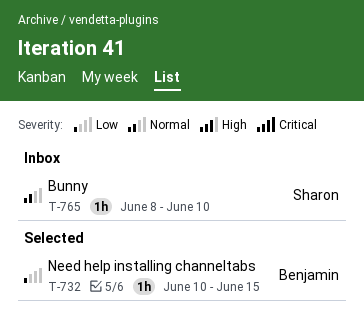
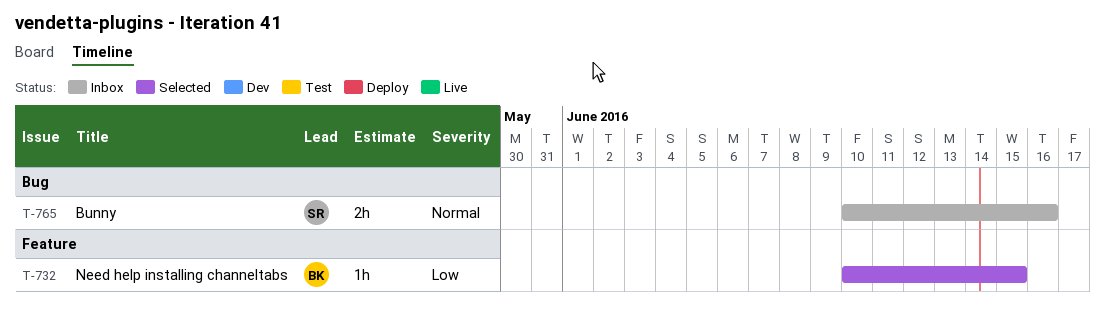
T-765, estimate: 1h -> 2h
T-765, start: Jun 8 -> Jun 10
T-765, due: Jun 10 -> Jun 16

